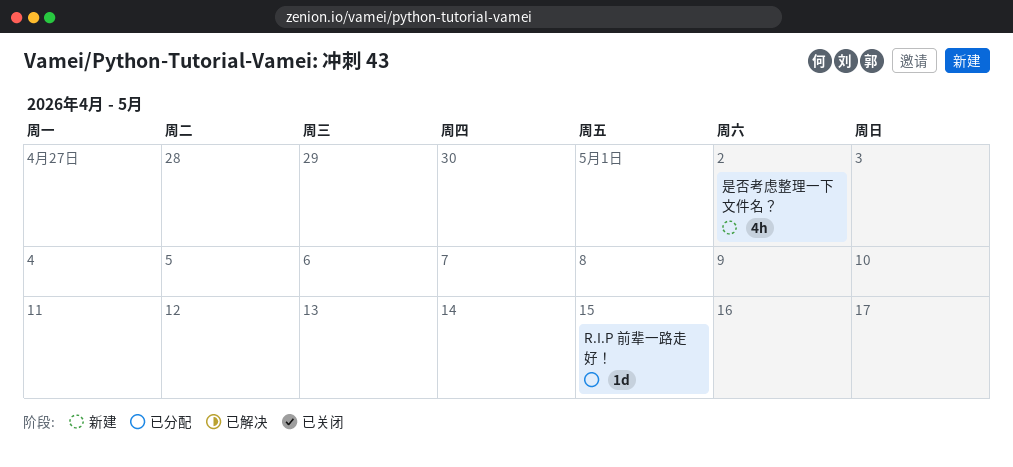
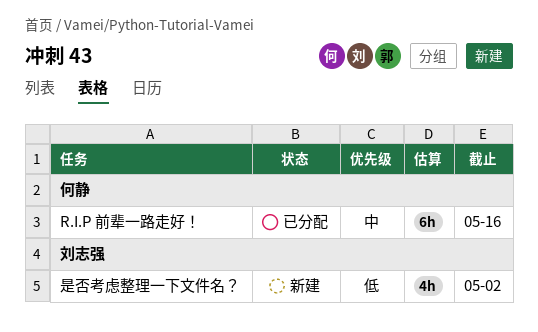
R.I.P 前辈一路走好！, estimate: 1d -> 6h
R.I.P 前辈一路走好！, due: May 15 -> May 16

